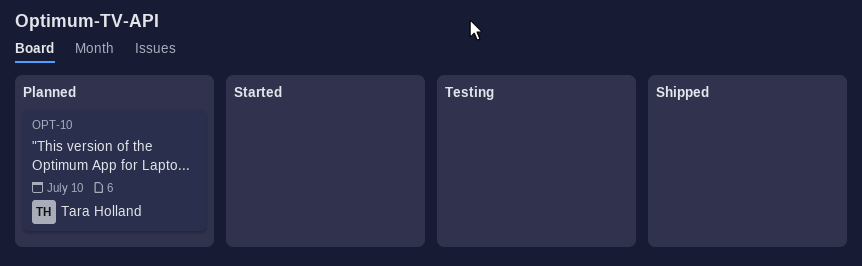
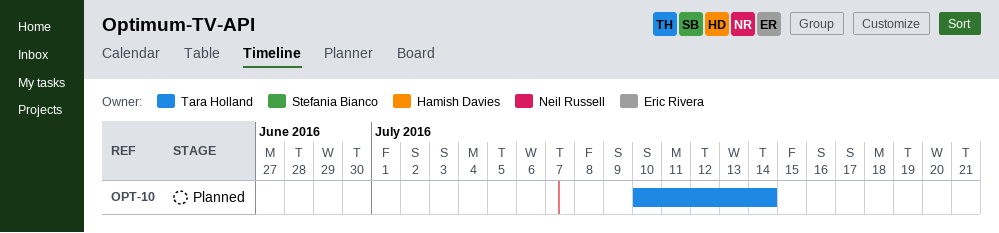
OPT-10, due: Jul 10 -> Jul 14

